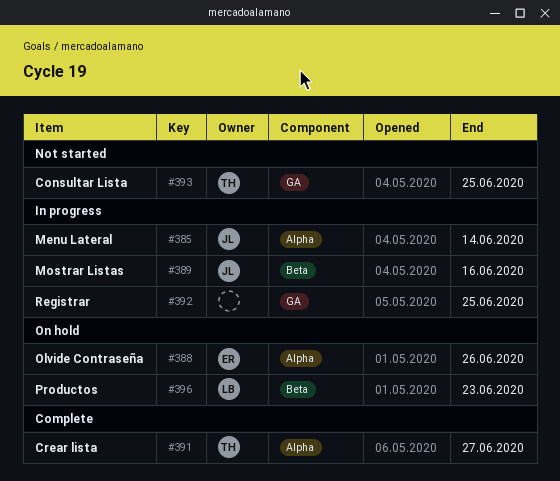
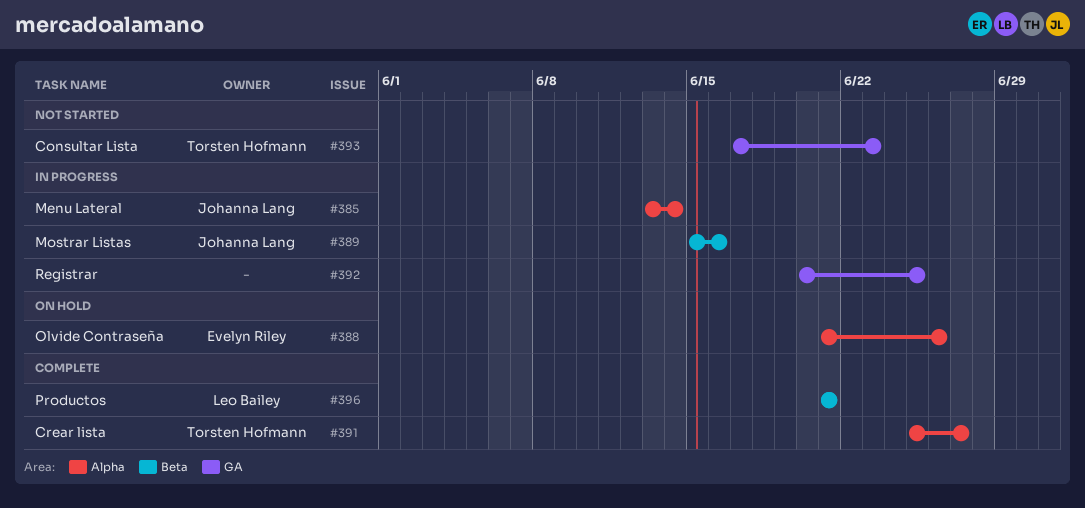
#393, due: Jun 25 -> Jun 23
#396, status: On hold -> Complete
#396, due: Jun 23 -> Jun 21

